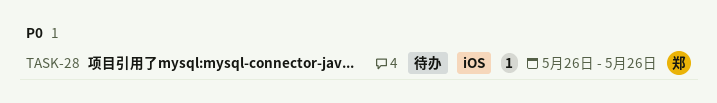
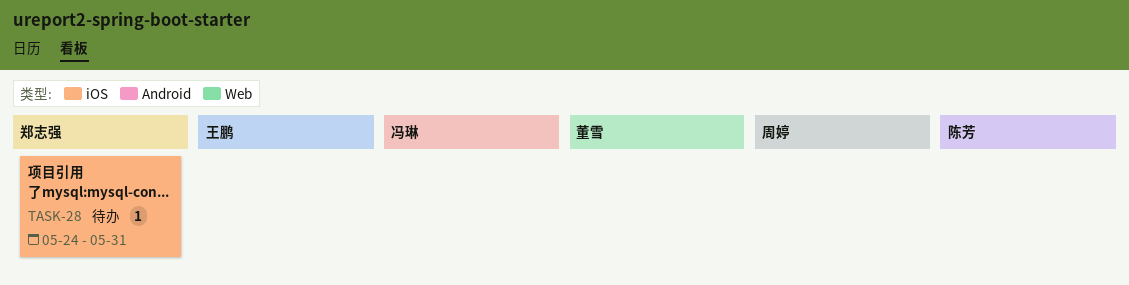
TASK-28, start: May 26 -> May 24
TASK-28, due: May 26 -> May 31

